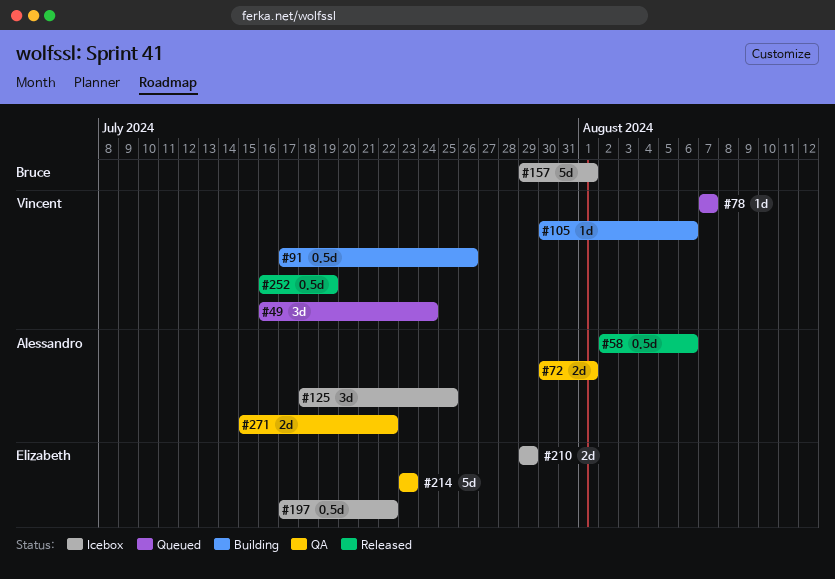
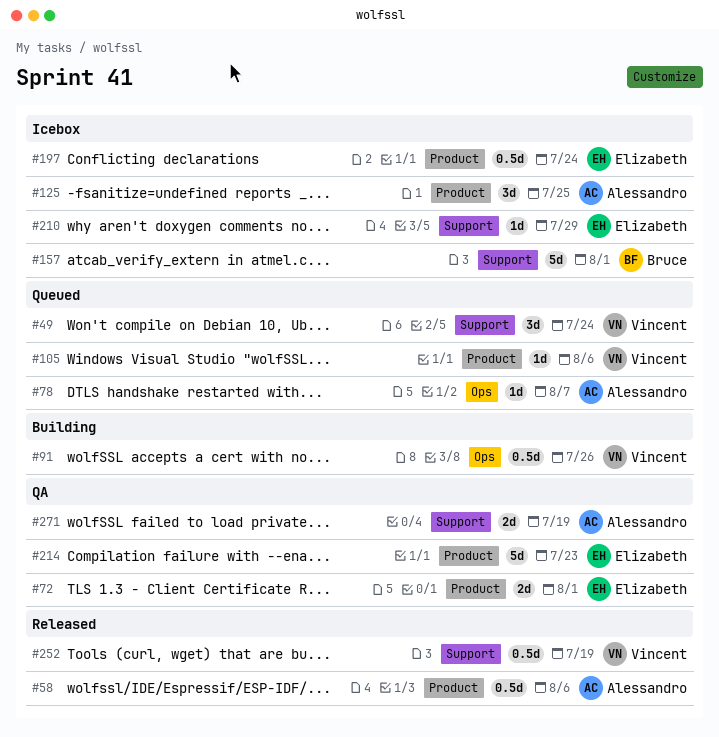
#72, owner: Alessandro -> Elizabeth
#78, owner: Vincent -> Alessandro
#105, status: Building -> Queued
#197, due: Jul 22 -> Jul 24
#210, estimate: 2d -> 1d
#271, due: Jul 22 -> Jul 19

